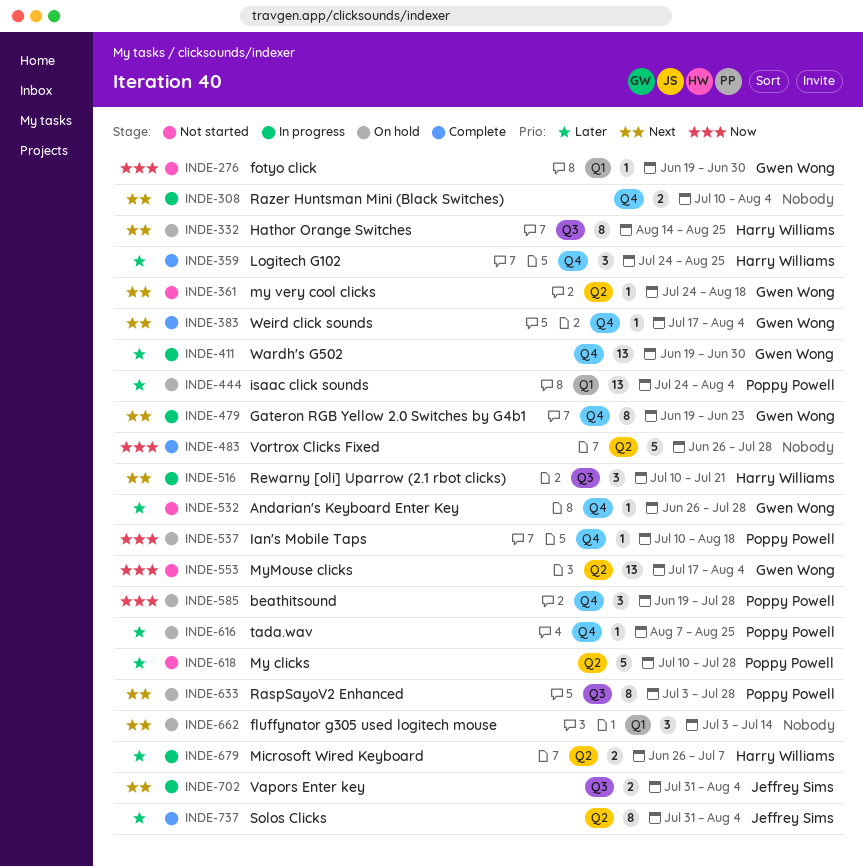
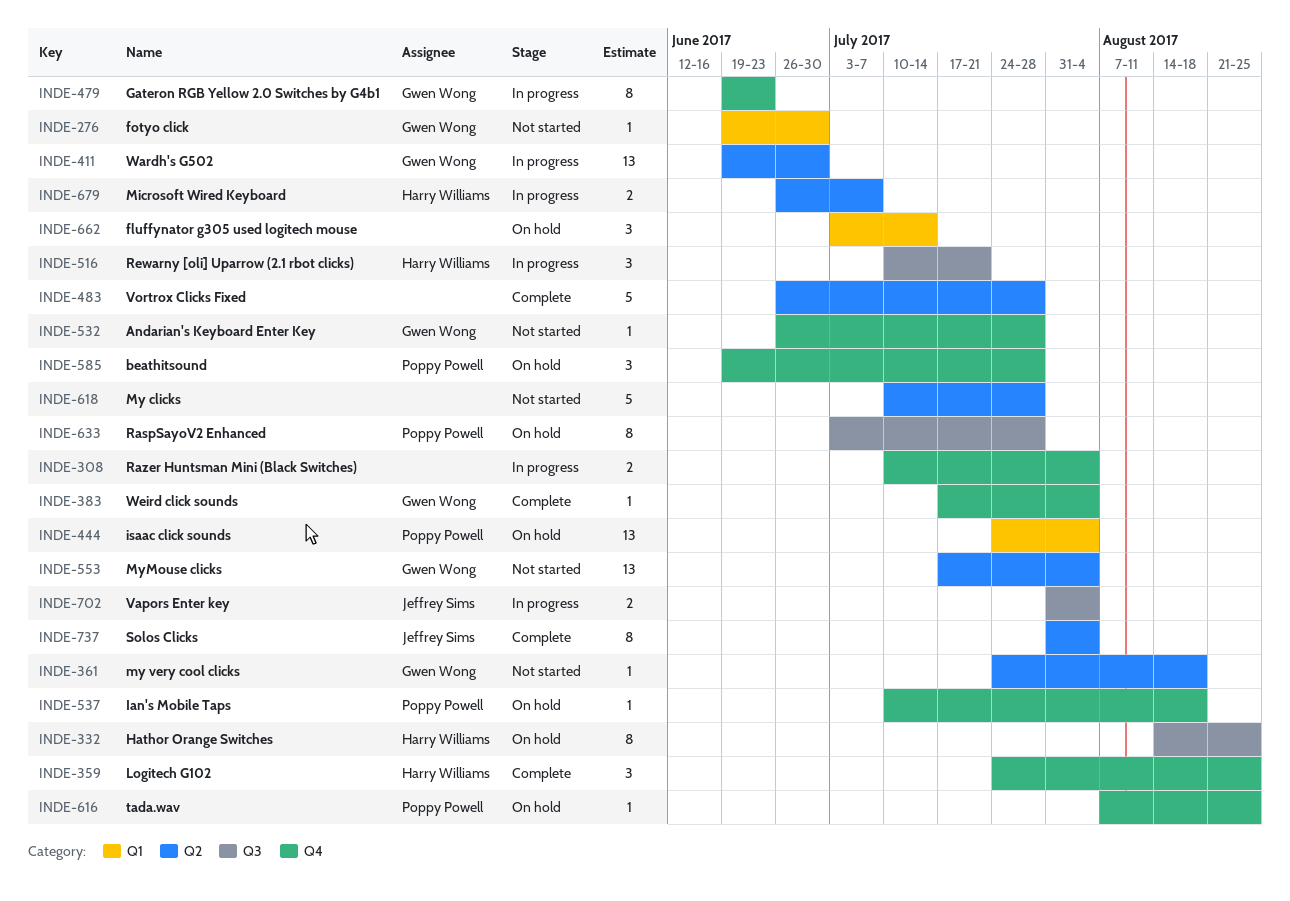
INDE-411, label: Q4 -> Q2
INDE-618, owner: Poppy Powell -> none

